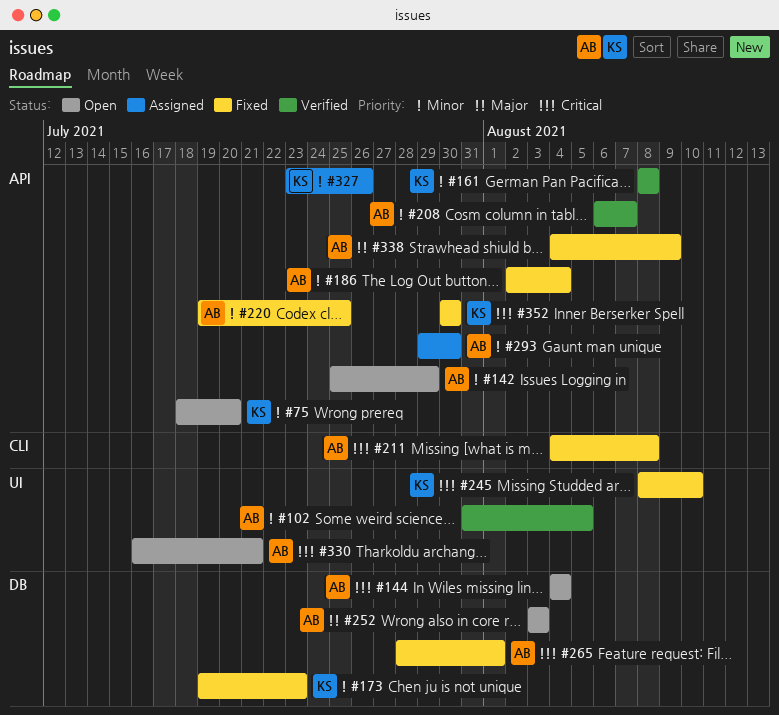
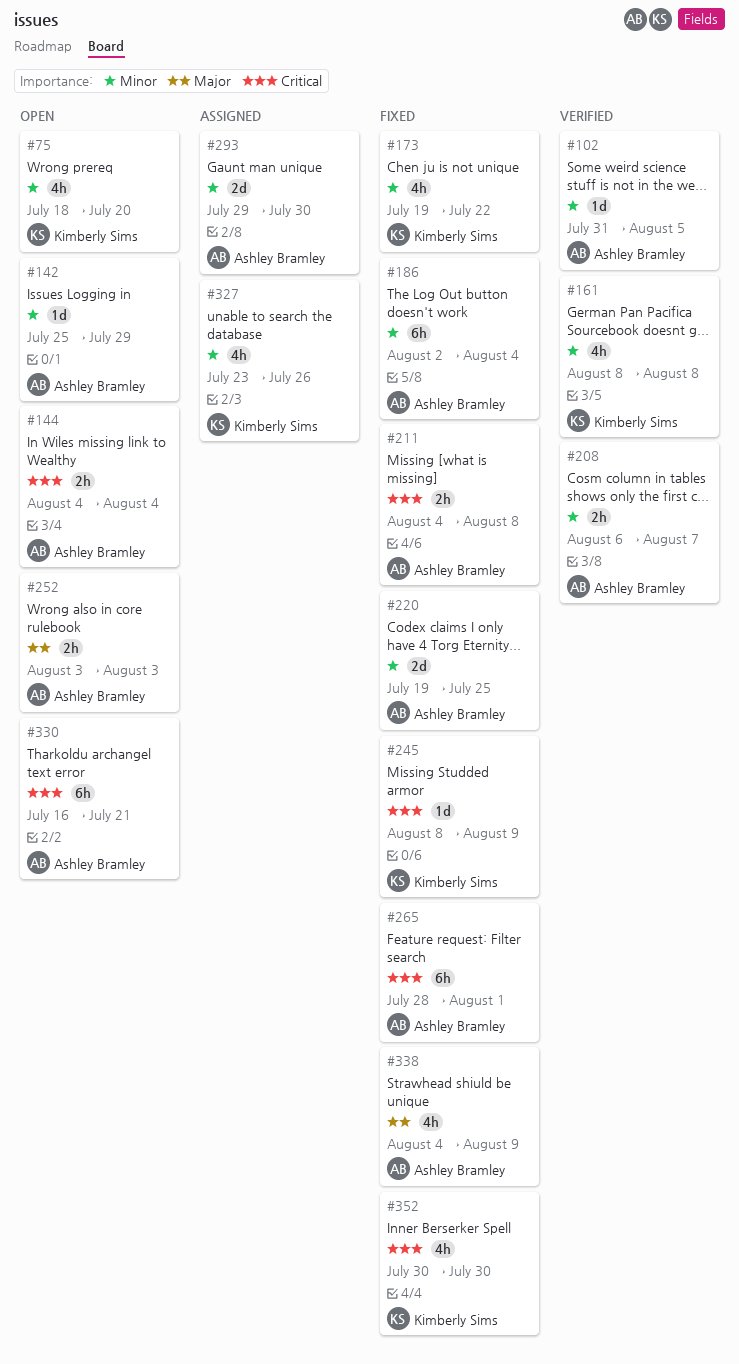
#173, due: Jul 23 -> Jul 22
#245, due: Aug 10 -> Aug 9

